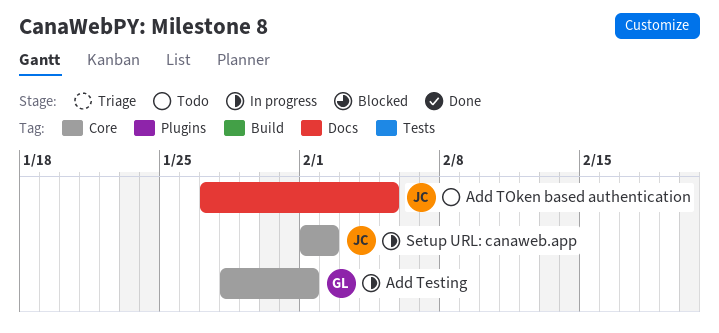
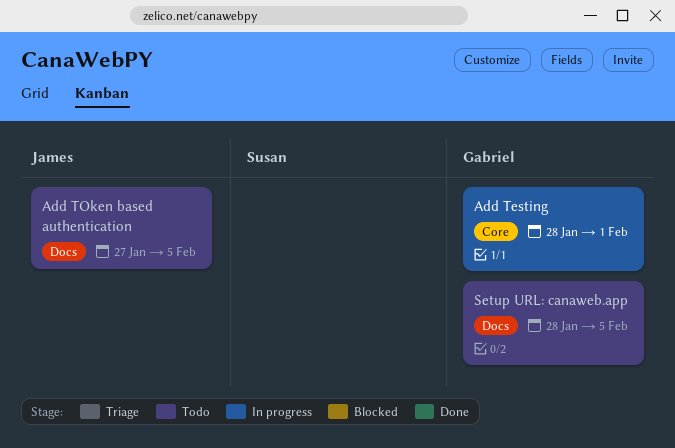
Setup URL: canaweb.app, status: In progress -> Todo
Setup URL: canaweb.app, owner: James -> Gabriel
Setup URL: canaweb.app, label: Core -> Docs
Setup URL: canaweb.app, start: Feb 1 -> Jan 28
Setup URL: canaweb.app, due: Feb 2 -> Feb 5

